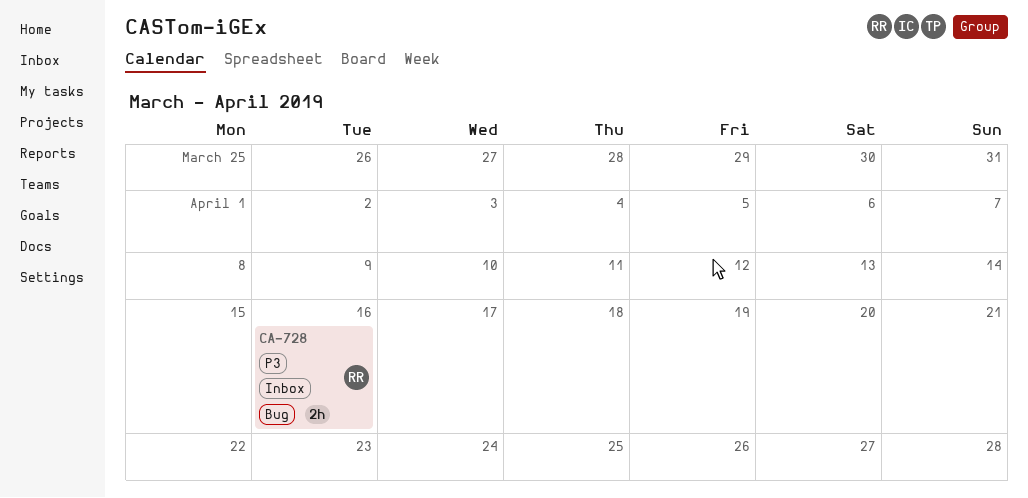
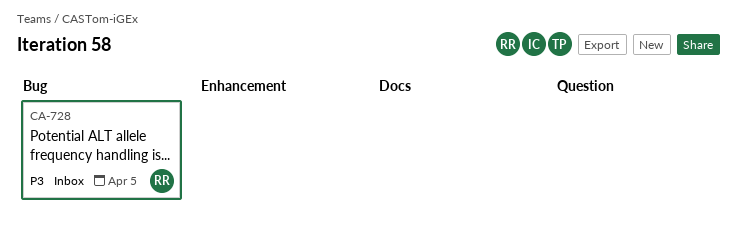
CA-728, due: Apr 16 -> Apr 5

